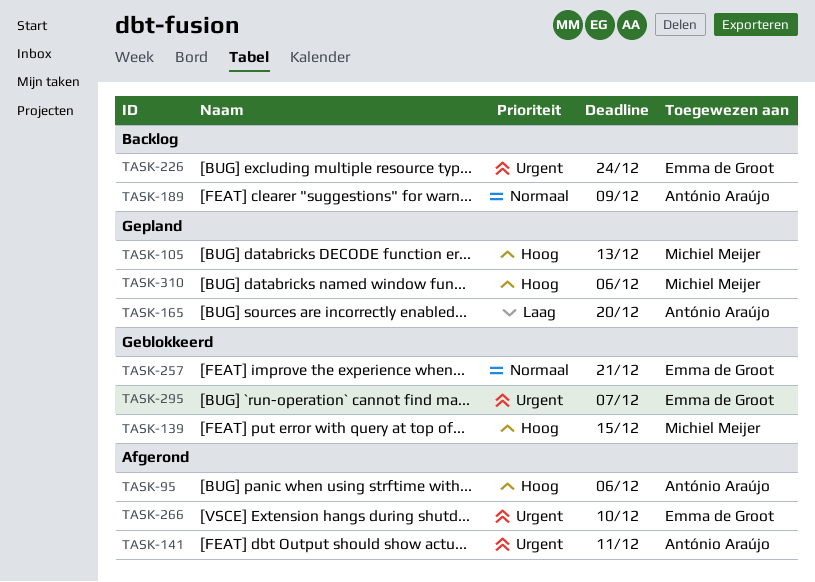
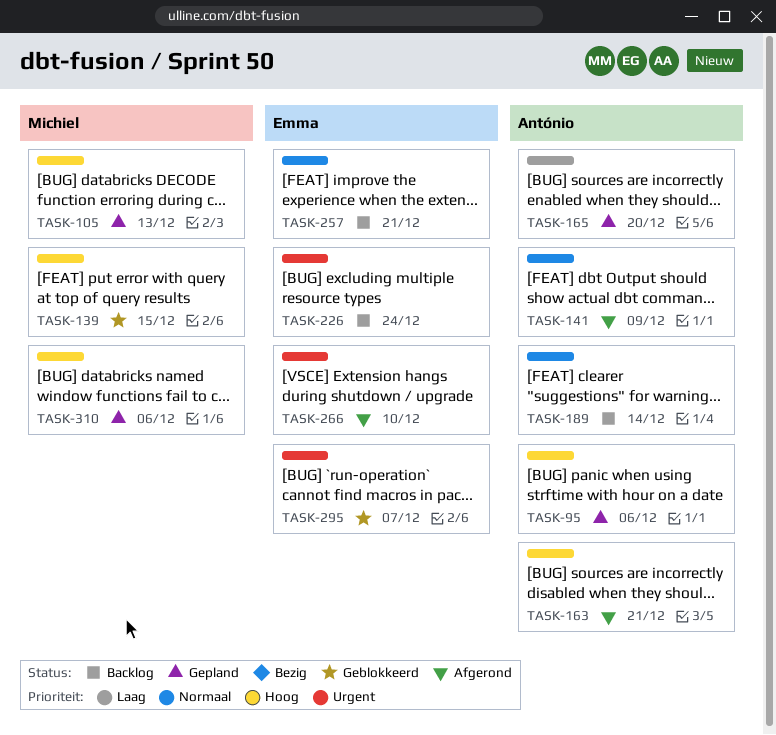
TASK-95, status: Afgerond -> Gepland
TASK-141, priority: Urgent -> Normaal
TASK-141, due: Dec 11 -> Dec 9
TASK-163: none -> present
TASK-189, due: Dec 9 -> Dec 14
TASK-257, status: Geblokkeerd -> Backlog

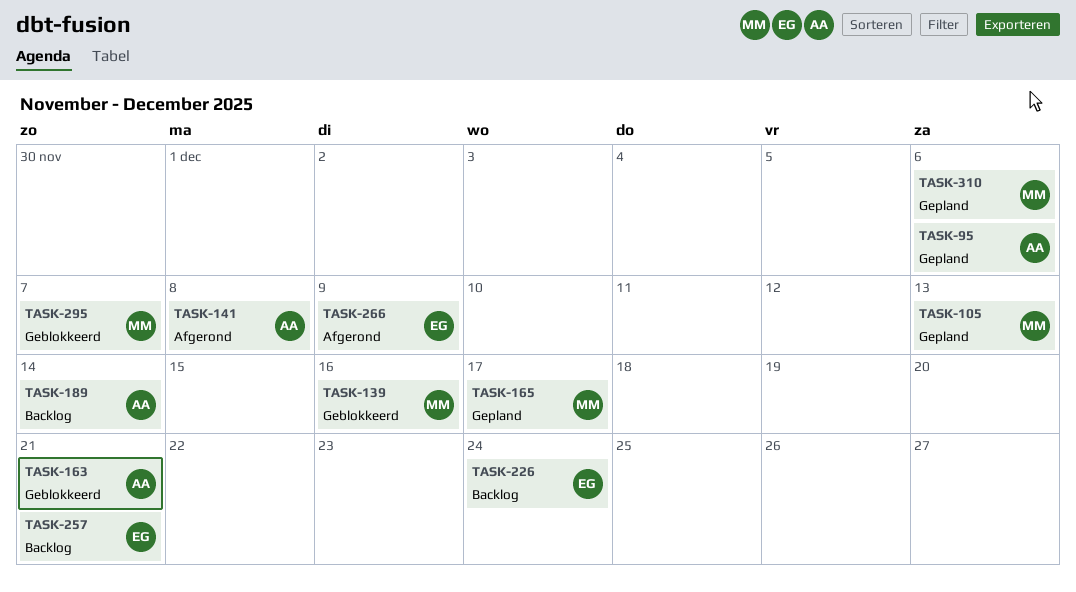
TASK-139, due: Dec 15 -> Dec 16
TASK-141, due: Dec 9 -> Dec 8
TASK-163, status: Afgerond -> Geblokkeerd
TASK-165, owner: António -> Michiel
TASK-165, due: Dec 20 -> Dec 17
TASK-266, due: Dec 10 -> Dec 9
TASK-295, owner: Emma -> Michiel

